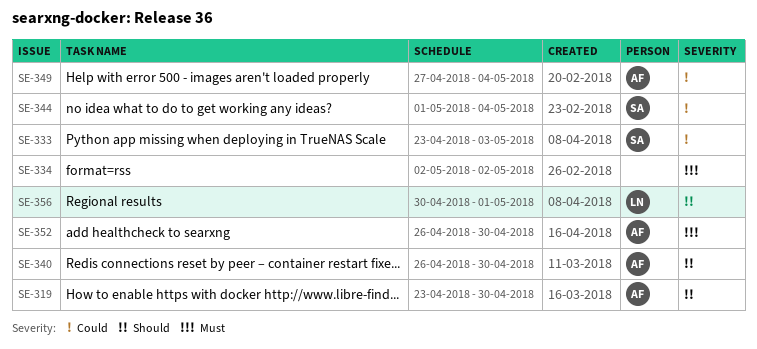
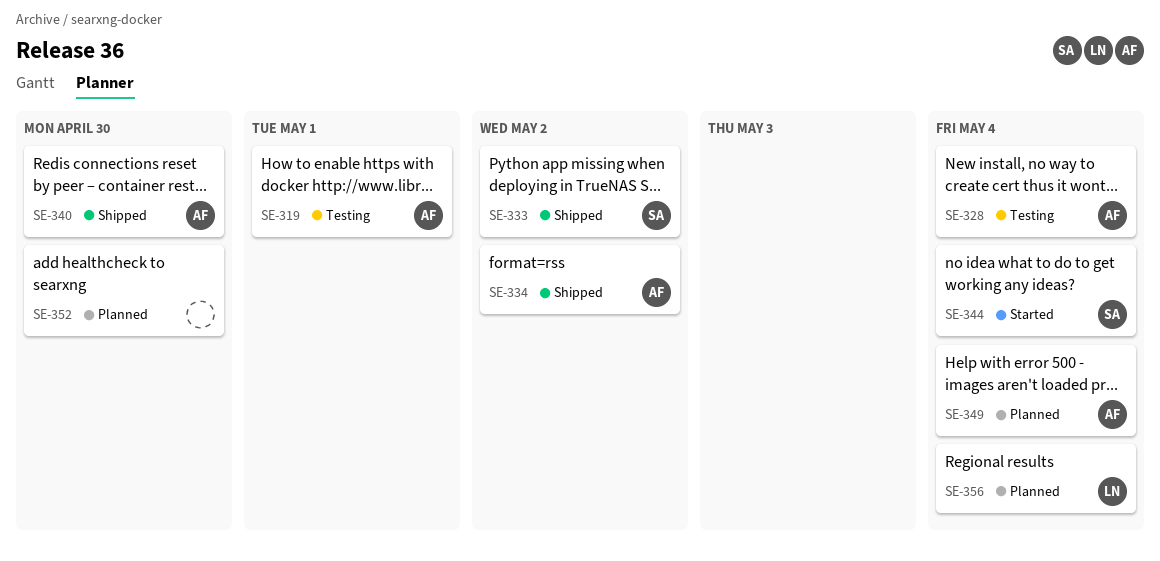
SE-319, due: Apr 30 -> May 1
SE-328: none -> present
SE-333, due: May 3 -> May 2
SE-334, owner: none -> AF
SE-352, owner: AF -> none
SE-356, due: May 1 -> May 4

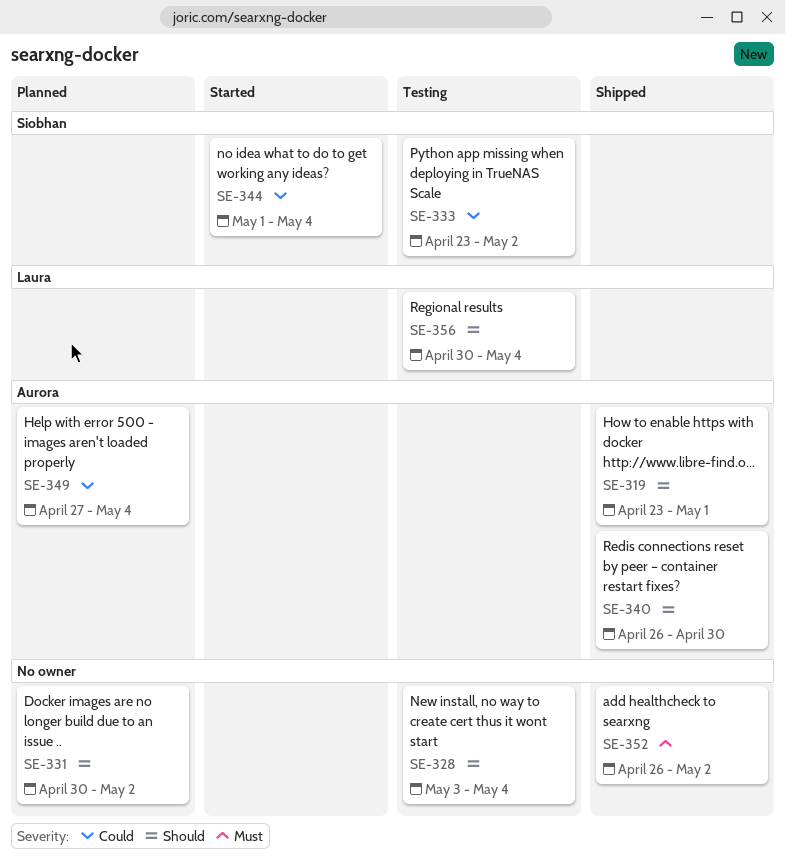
SE-319, status: Testing -> Shipped
SE-328, owner: Aurora -> none
SE-331: none -> present
SE-333, status: Shipped -> Testing
SE-334: present -> none
SE-352, status: Planned -> Shipped
SE-352, due: Apr 30 -> May 2
SE-356, status: Planned -> Testing

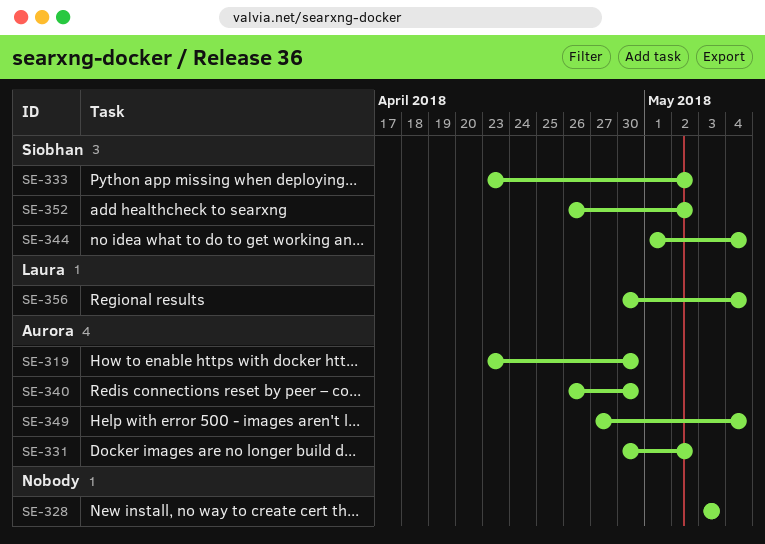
SE-319, due: May 1 -> Apr 30
SE-328, due: May 4 -> May 3
SE-331, owner: none -> Aurora
SE-352, owner: none -> Siobhan

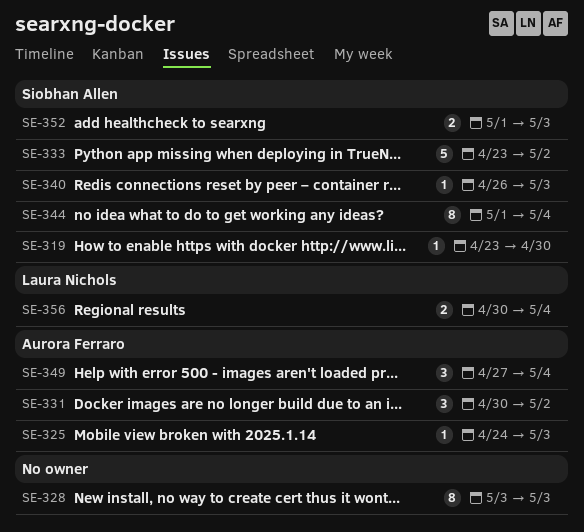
SE-319, owner: Aurora Ferraro -> Siobhan Allen
SE-325: none -> present
SE-340, owner: Aurora Ferraro -> Siobhan Allen
SE-340, due: Apr 30 -> May 3
SE-352, start: Apr 26 -> May 1
SE-352, due: May 2 -> May 3

